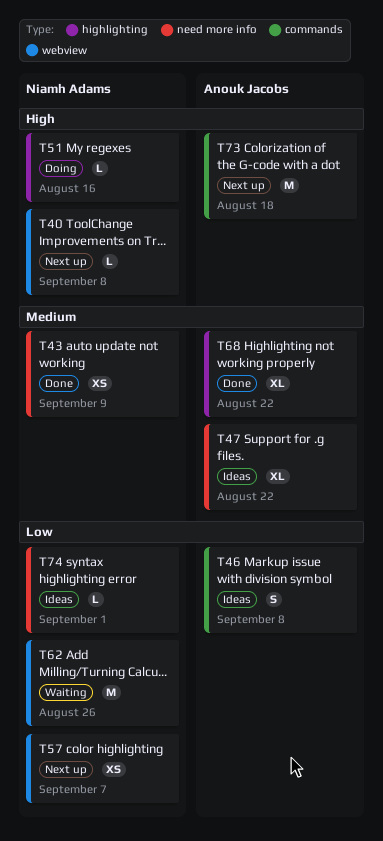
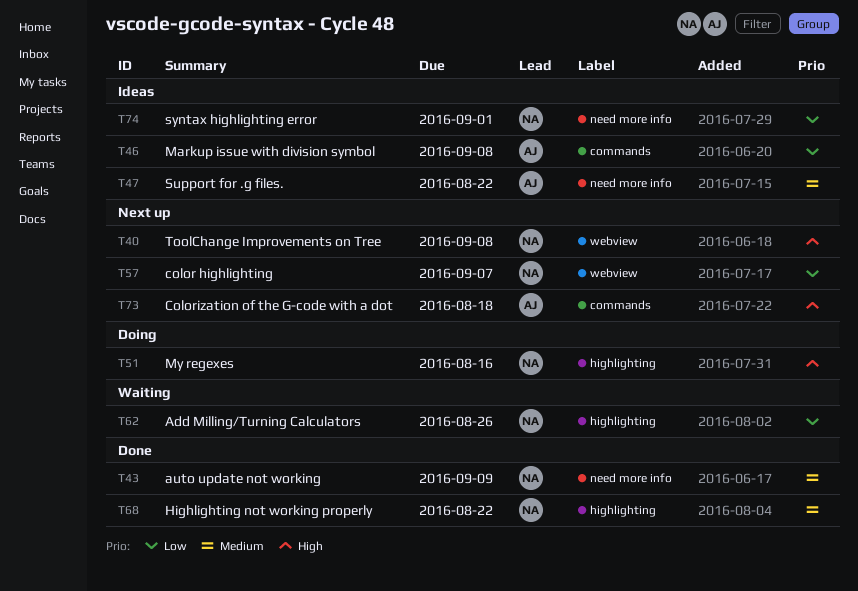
T62, label: webview -> highlighting
T68, owner: Anouk Jacobs -> Niamh Adams

